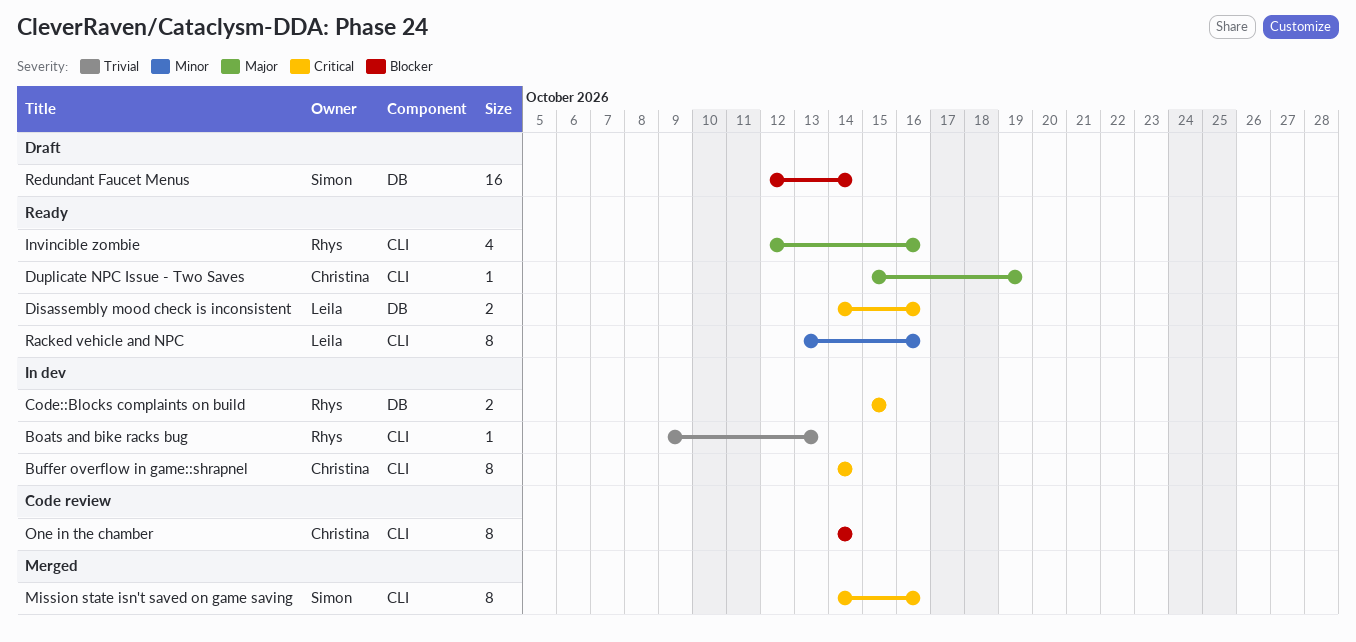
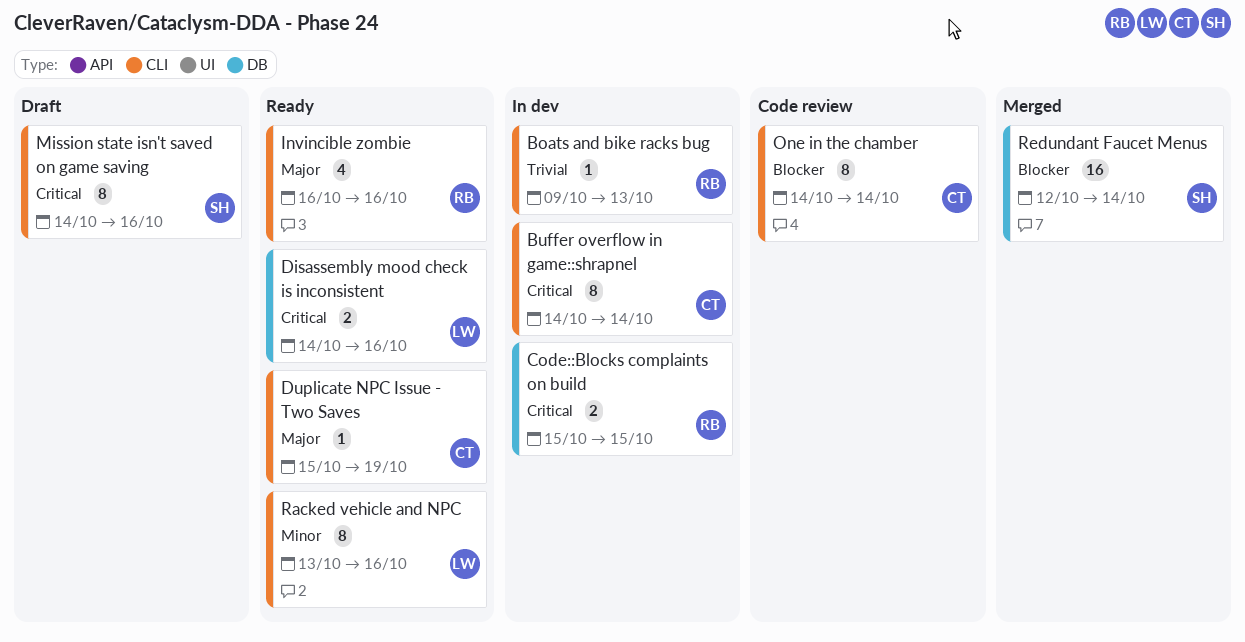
Invincible zombie, start: Oct 12 -> Oct 16
Mission state isn't saved on game saving, status: Merged -> Draft
Redundant Faucet Menus, status: Draft -> Merged

